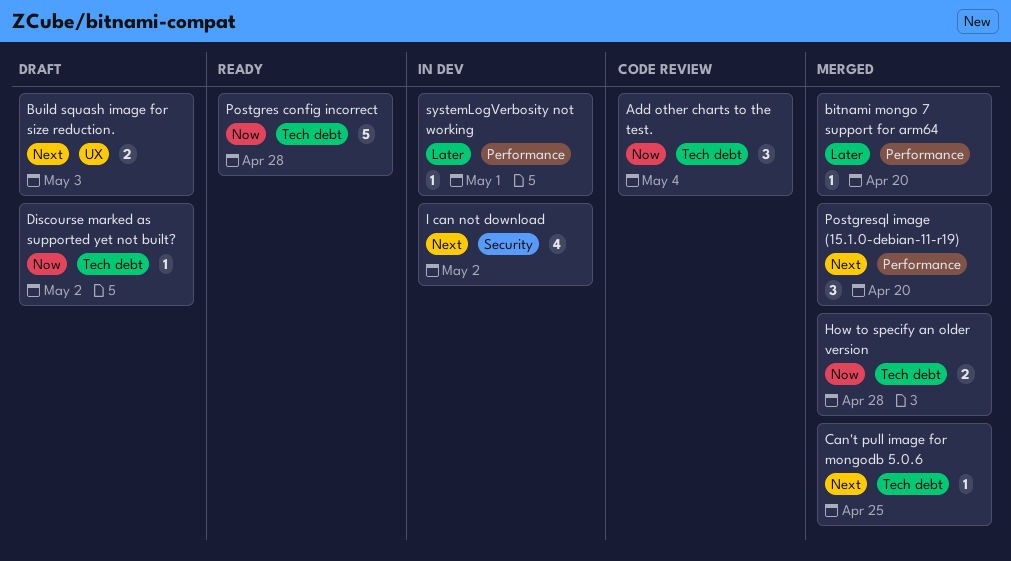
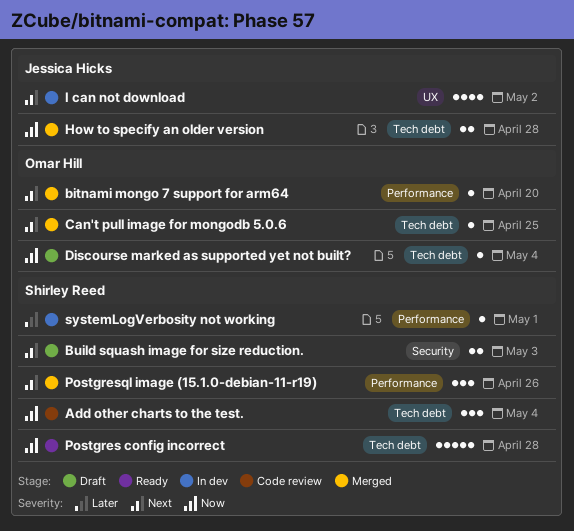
bitnami mongo 7 support for arm64, priority: Later -> Next
Build squash image for size reduction., label: UX -> Security
Discourse marked as supported yet not built?, due: May 2 -> May 4
I can not download, label: Security -> UX
Postgresql image (15.1.0-debian-11-r19), due: Apr 20 -> Apr 26

